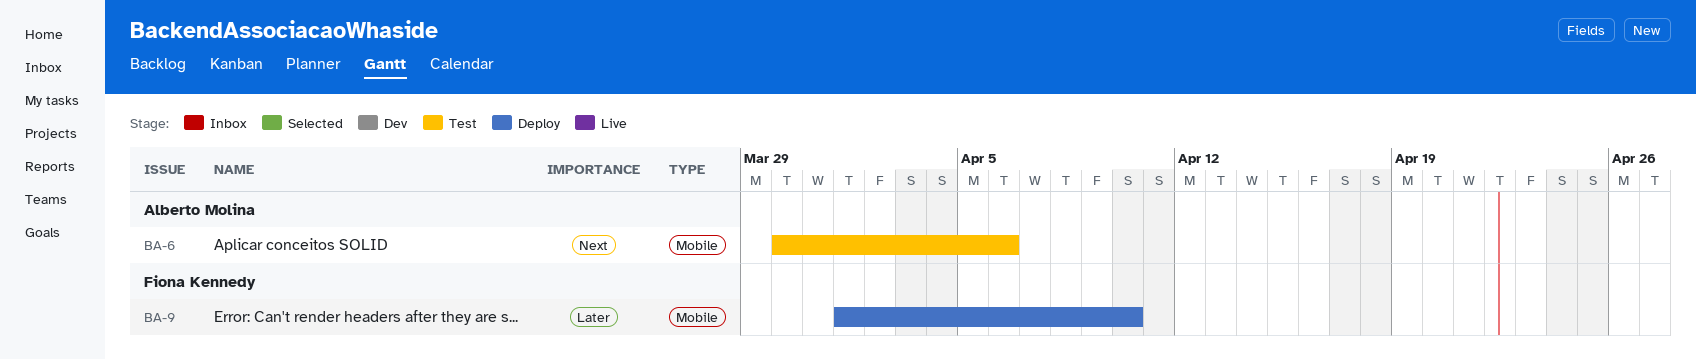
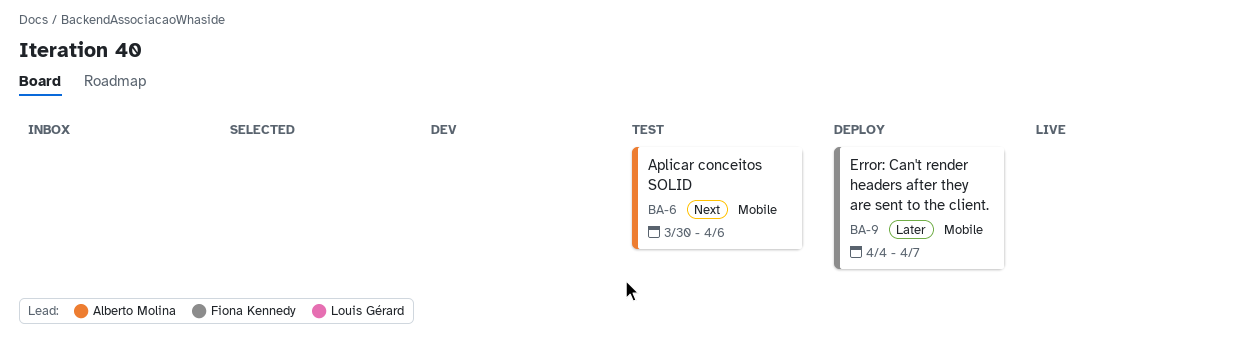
BA-9, start: Apr 1 -> Apr 4
BA-9, due: Apr 10 -> Apr 7

